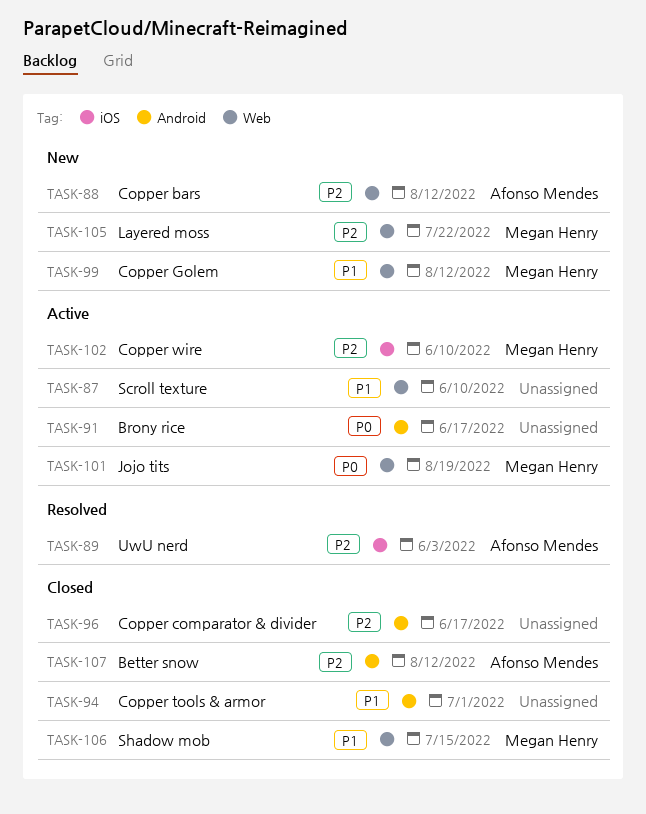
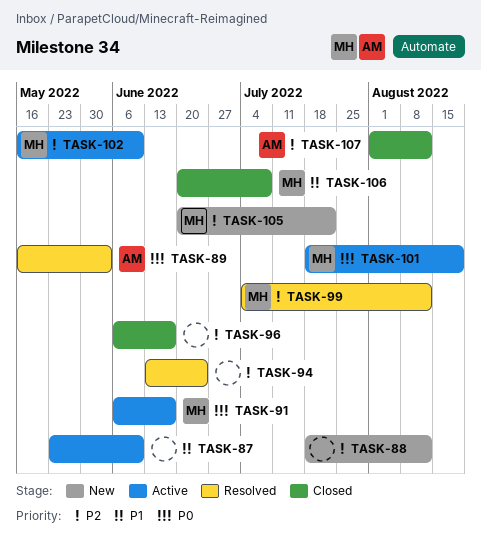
TASK-88, owner: Afonso Mendes -> none
TASK-89, priority: P2 -> P0
TASK-91, owner: none -> Megan Henry
TASK-94, status: Closed -> Resolved
TASK-94, priority: P1 -> P2
TASK-94, due: Jul 1 -> Jun 24
TASK-99, status: New -> Resolved
TASK-99, priority: P1 -> P2
TASK-106, due: Jul 15 -> Jul 8

